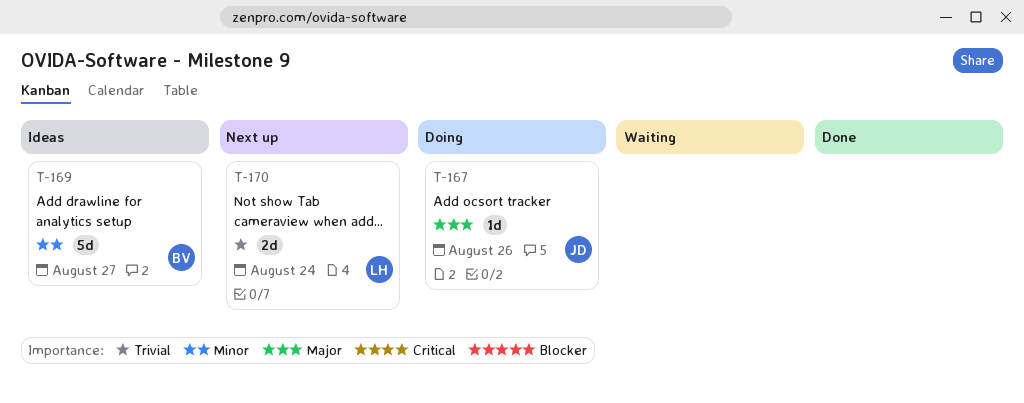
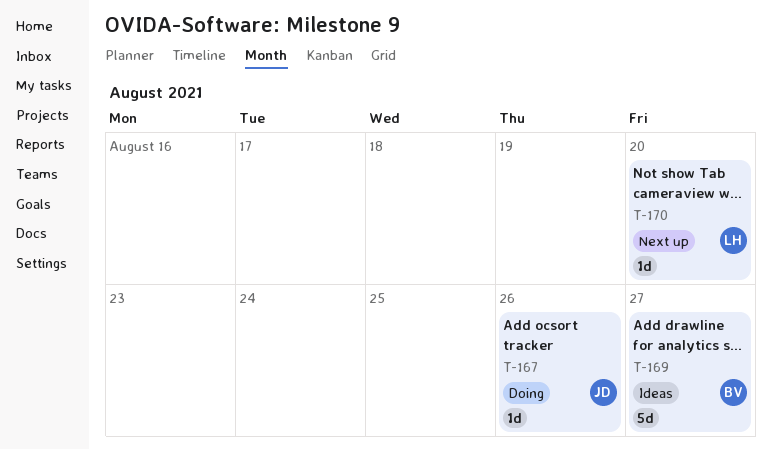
T-170, estimate: 2d -> 1d
T-170, due: Aug 24 -> Aug 20

